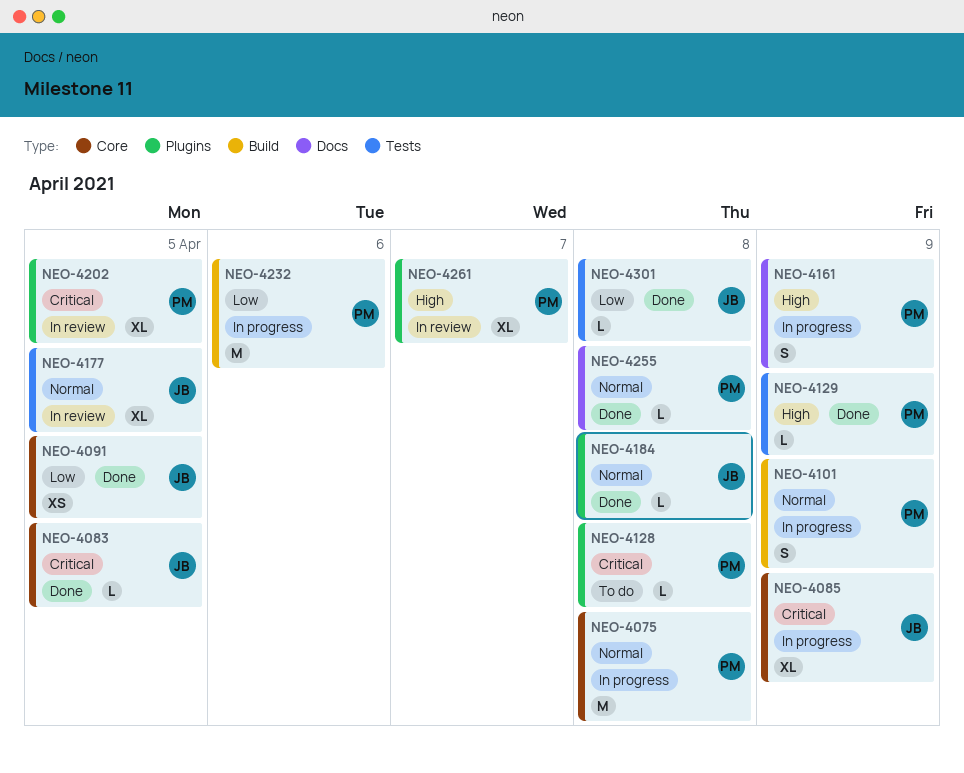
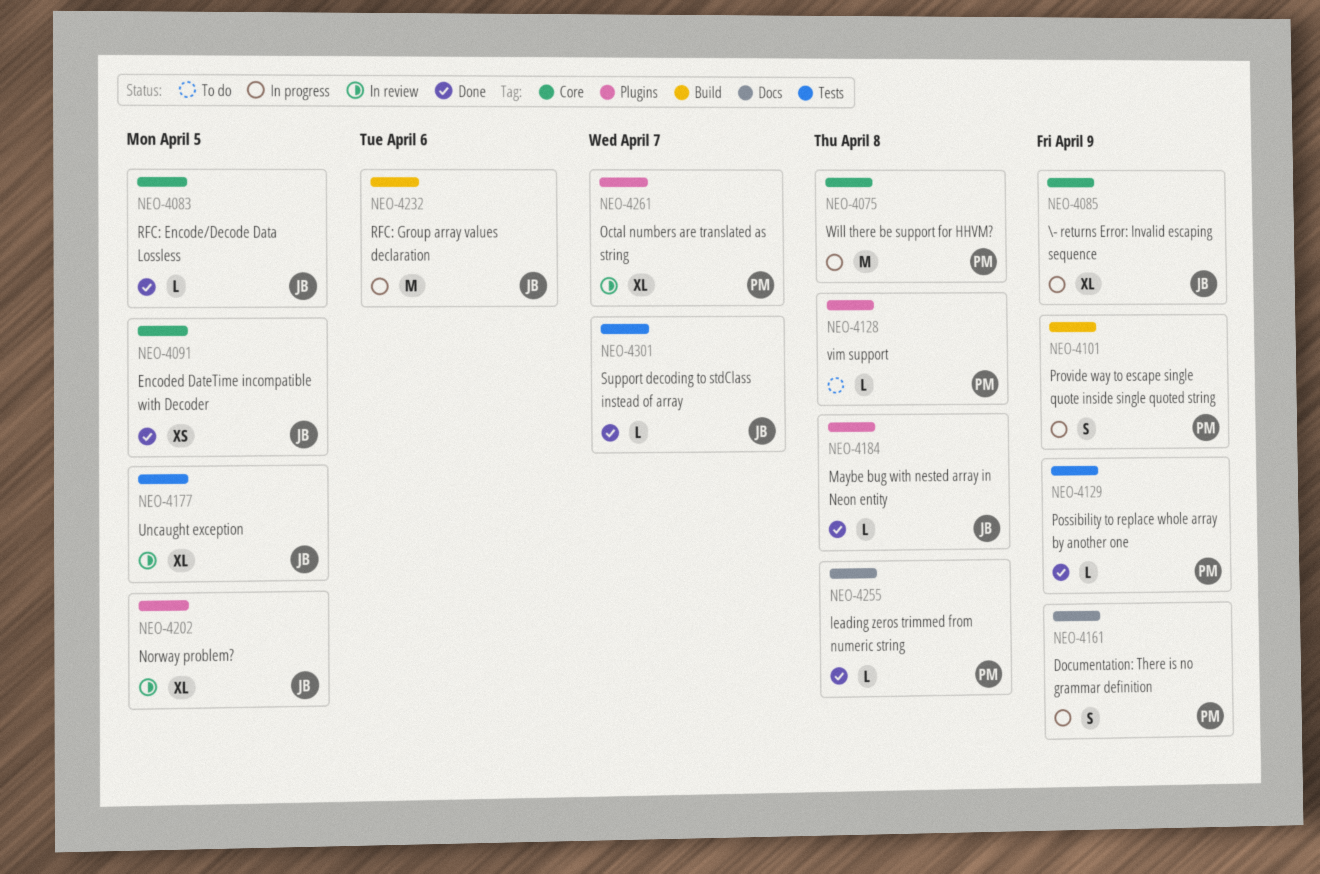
NEO-4202, owner: PM -> JB
NEO-4232, owner: PM -> JB
NEO-4301, due: Apr 8 -> Apr 7

